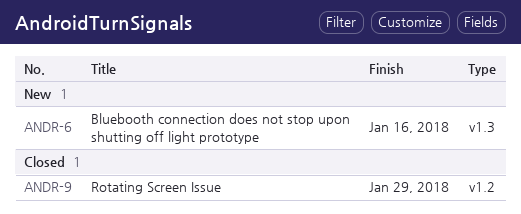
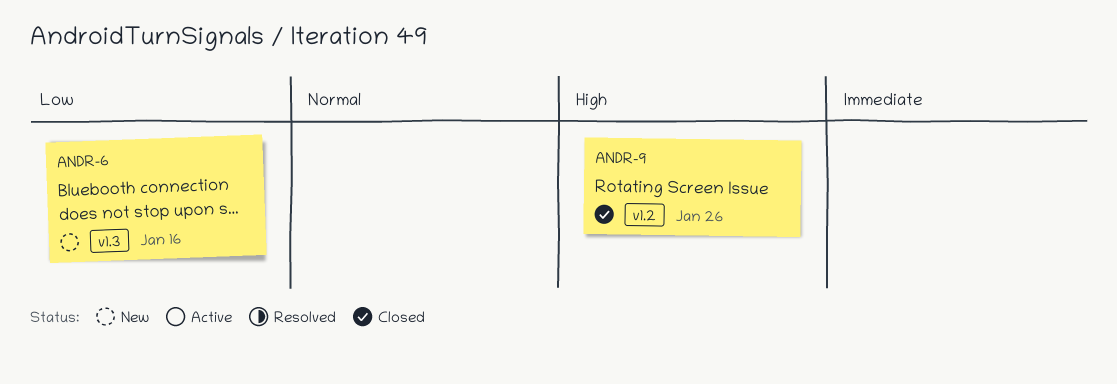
ANDR-9, due: Jan 29 -> Jan 26

